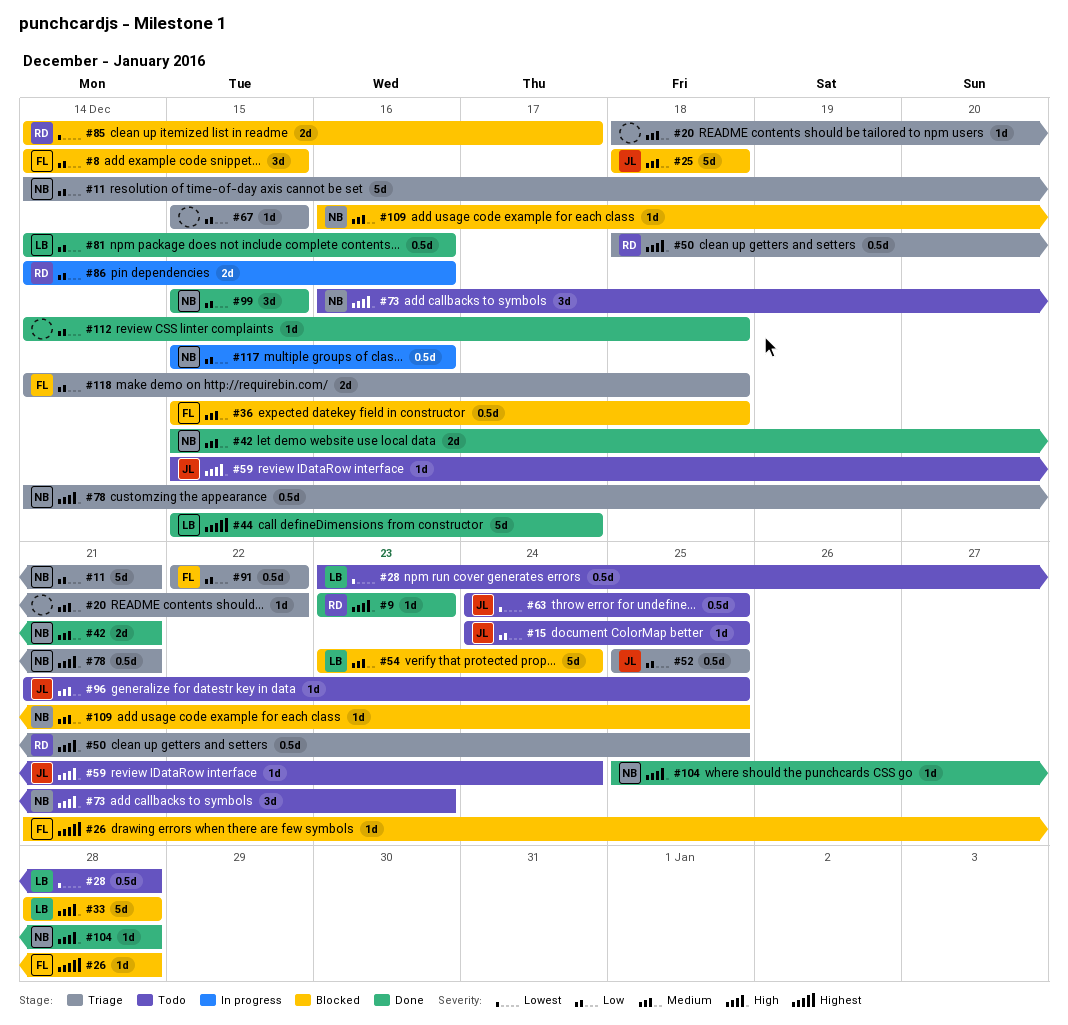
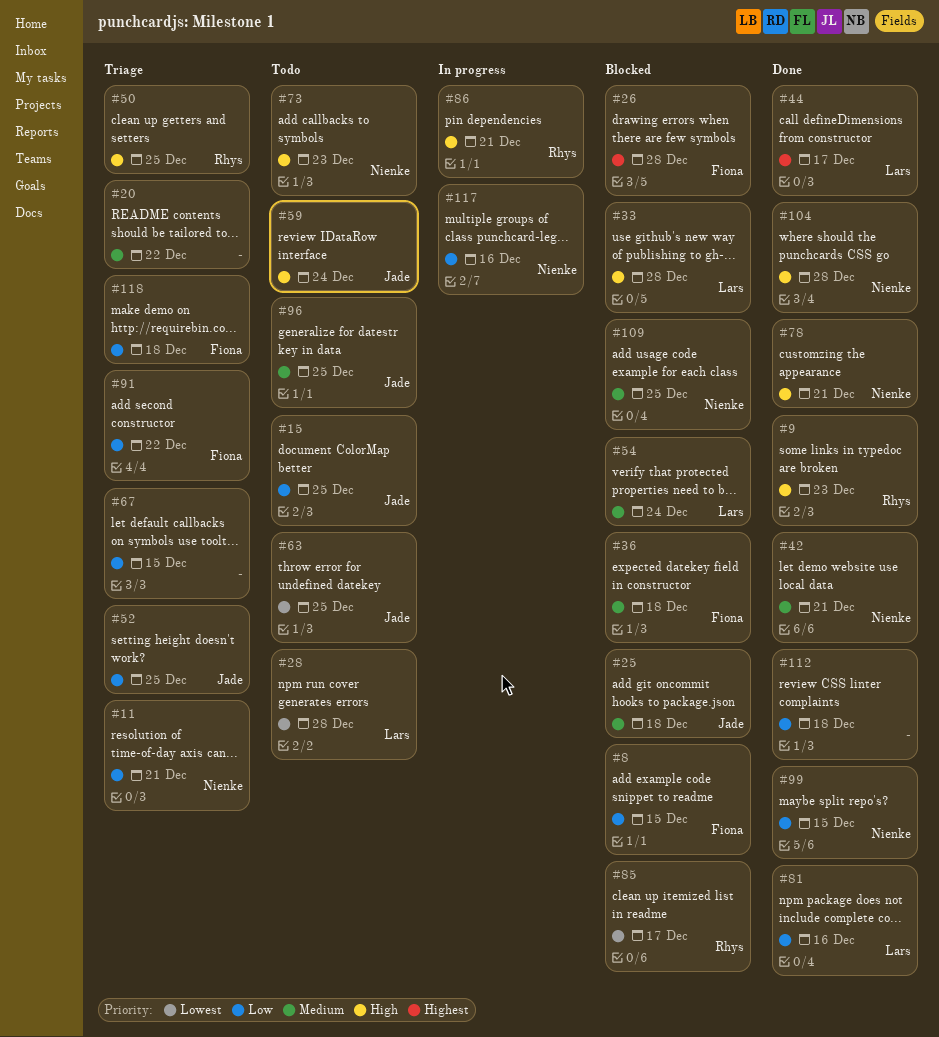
#78, status: Triage -> Done
#86, priority: Low -> High
#86, due: Dec 16 -> Dec 21

